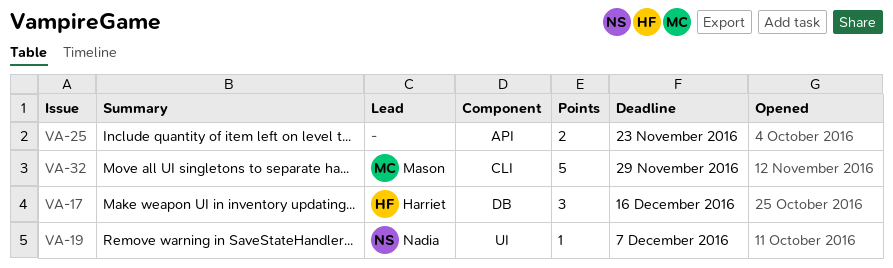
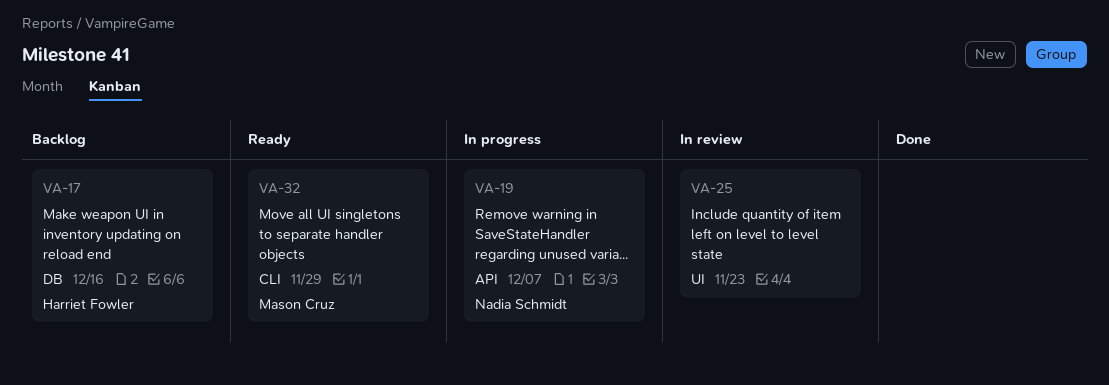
VA-19, label: UI -> API
VA-25, label: API -> UI

